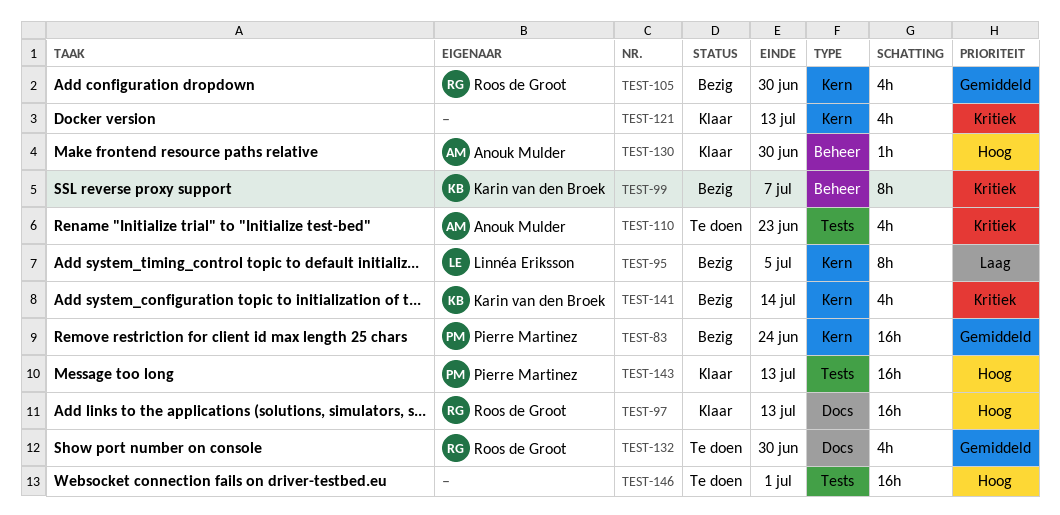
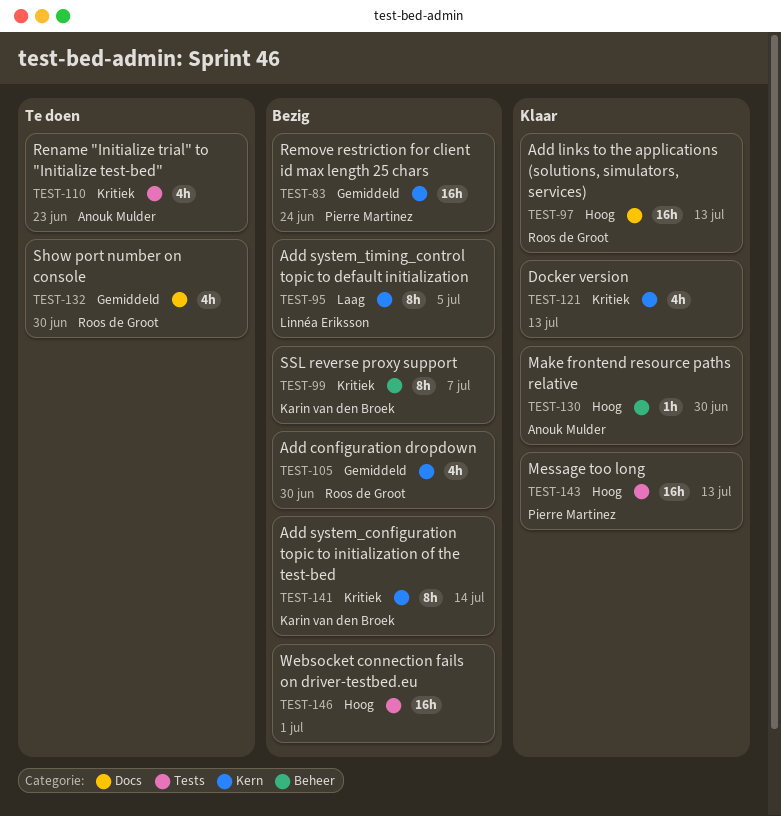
TEST-141, estimate: 4h -> 8h
TEST-146, status: Te doen -> Bezig

